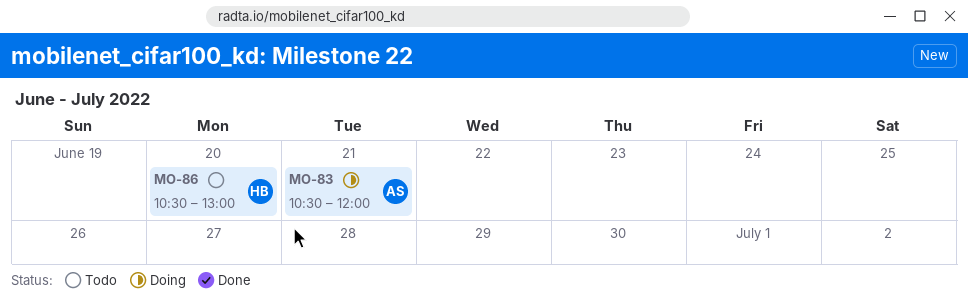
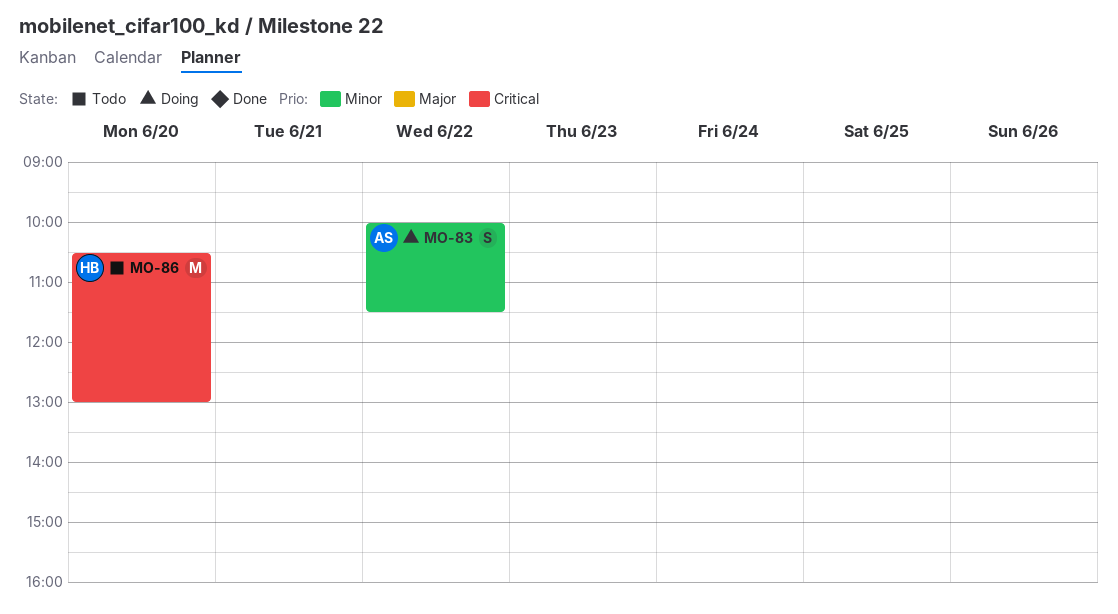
MO-83, day: Jun 21 -> Jun 22
MO-83, begins: 10:30 -> 10:00
MO-83, ends: 12:00 -> 11:30

